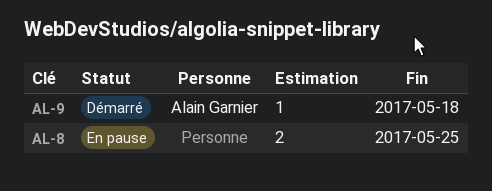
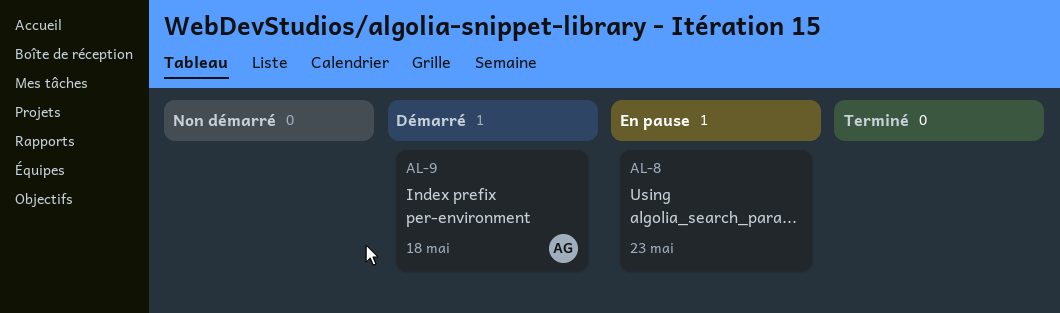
AL-8, due: May 25 -> May 23

